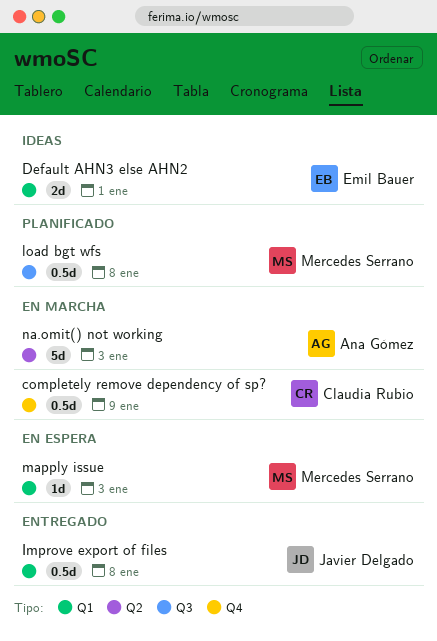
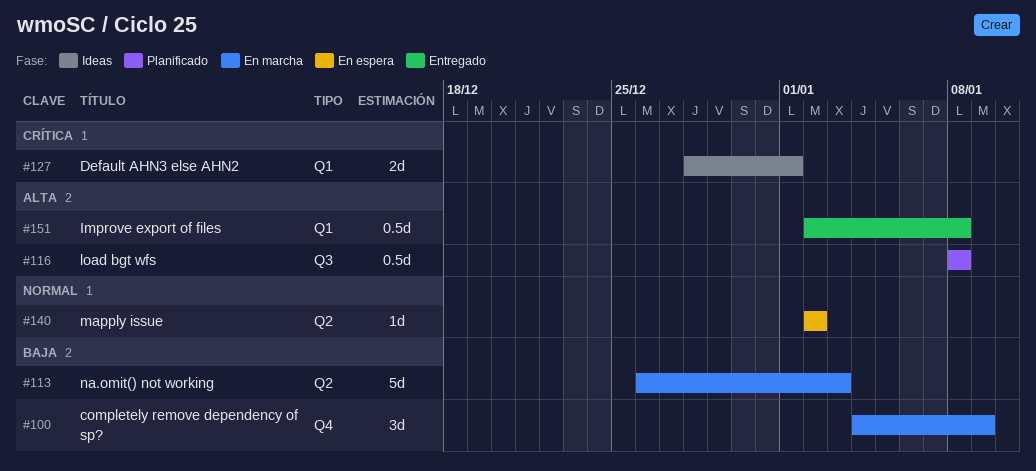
completely remove dependency of sp?, estimate: 0.5d -> 3d
mapply issue, label: Q1 -> Q2
mapply issue, due: Jan 3 -> Jan 2

